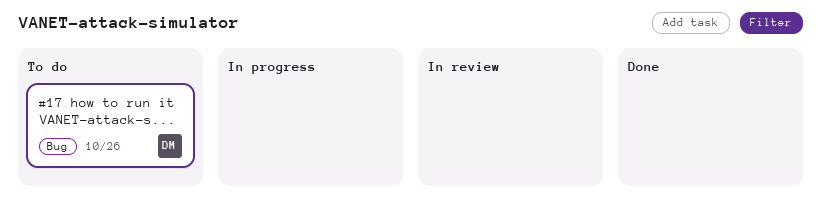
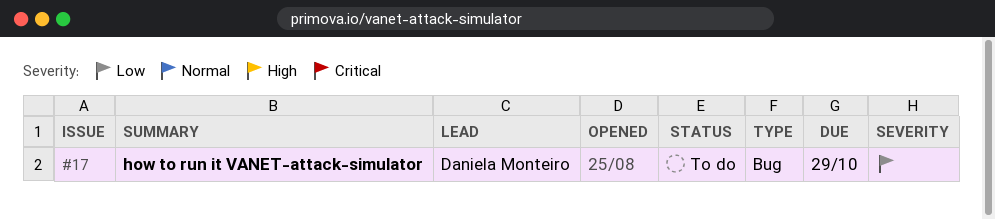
#17, due: Oct 26 -> Oct 29

